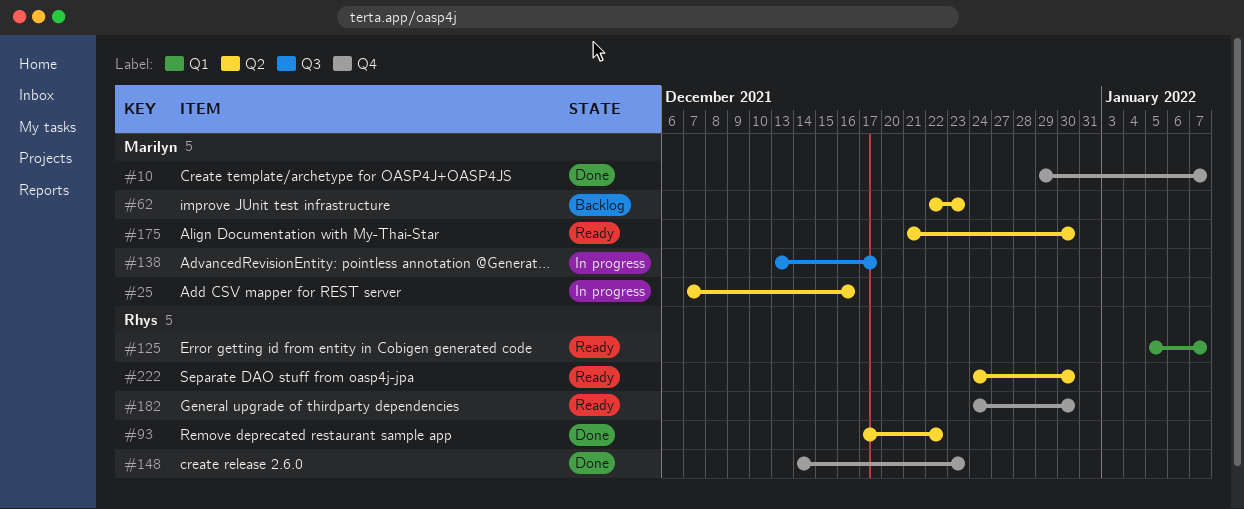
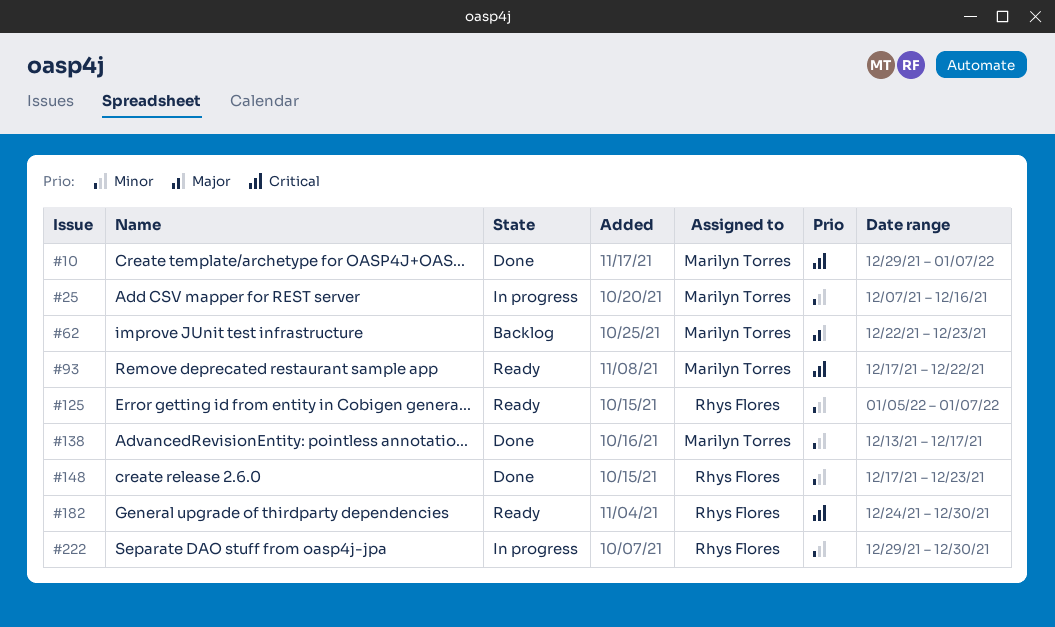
#93, status: Done -> Ready
#93, owner: Rhys Flores -> Marilyn Torres
#138, status: In progress -> Done
#148, start: Dec 14 -> Dec 17
#175: present -> none
#222, status: Ready -> In progress
#222, start: Dec 24 -> Dec 29

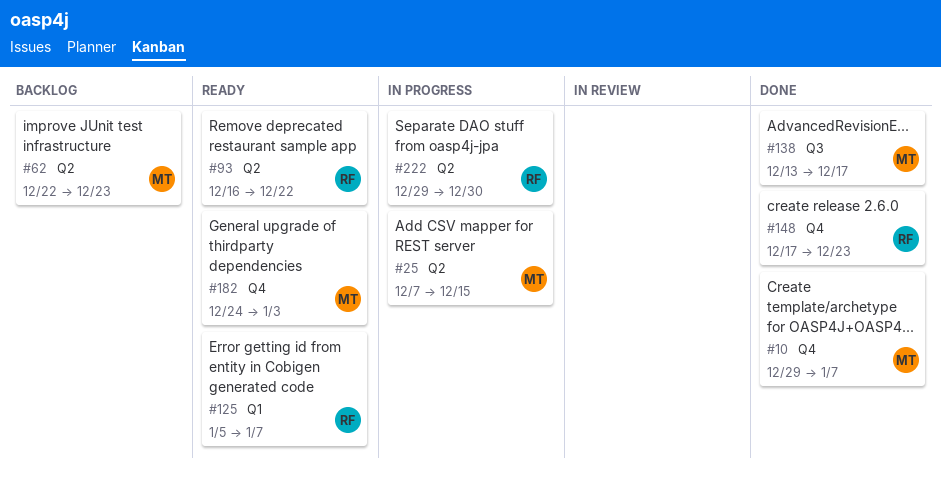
#25, due: Dec 16 -> Dec 15
#93, owner: Marilyn Torres -> Rhys Flores
#93, start: Dec 17 -> Dec 16
#182, owner: Rhys Flores -> Marilyn Torres
#182, due: Dec 30 -> Jan 3

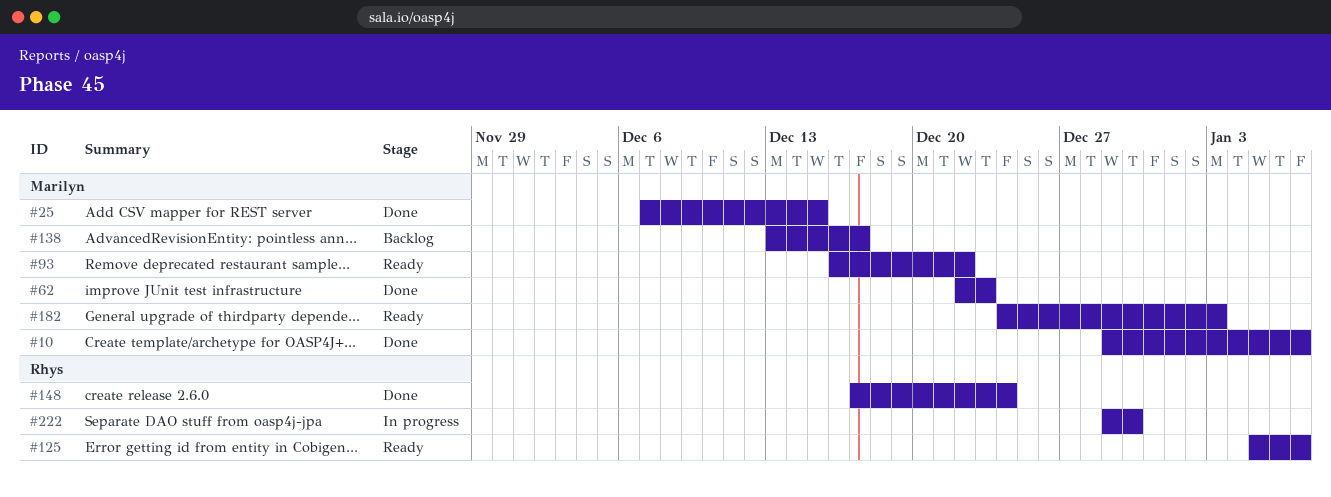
#25, status: In progress -> Done
#62, status: Backlog -> Done
#93, owner: Rhys -> Marilyn
#138, status: Done -> Backlog
#148, due: Dec 23 -> Dec 24

